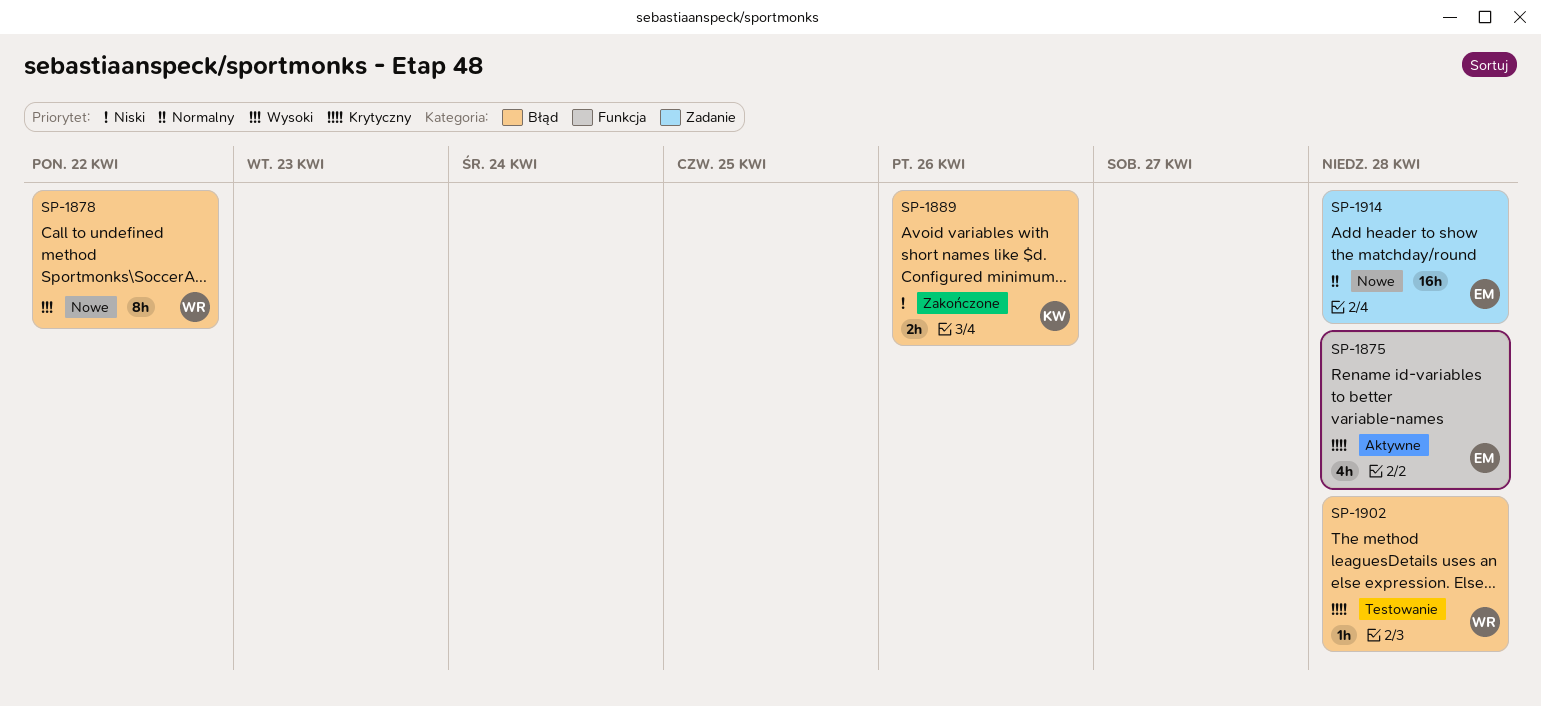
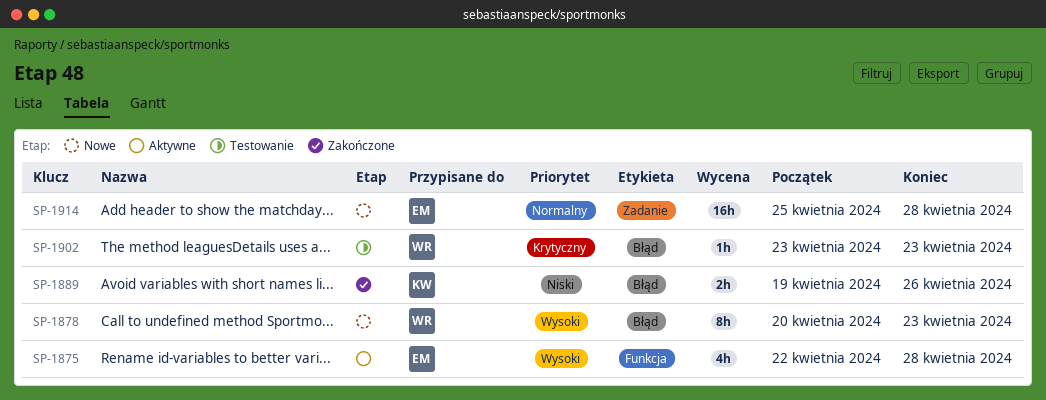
SP-1875, priority: Krytyczny -> Wysoki
SP-1878, due: Apr 22 -> Apr 23
SP-1902, due: Apr 28 -> Apr 23

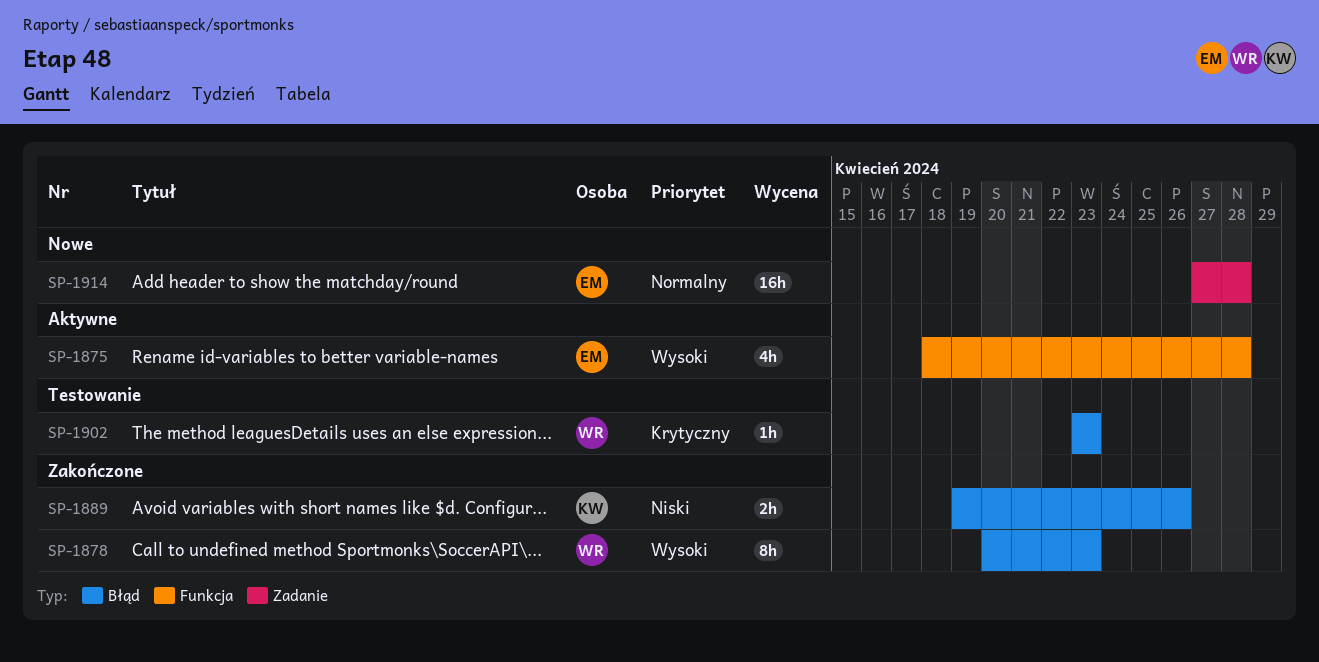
SP-1875, start: Apr 22 -> Apr 18
SP-1878, status: Nowe -> Zakończone
SP-1914, start: Apr 25 -> Apr 27

